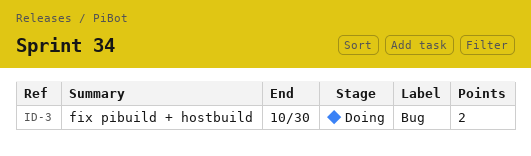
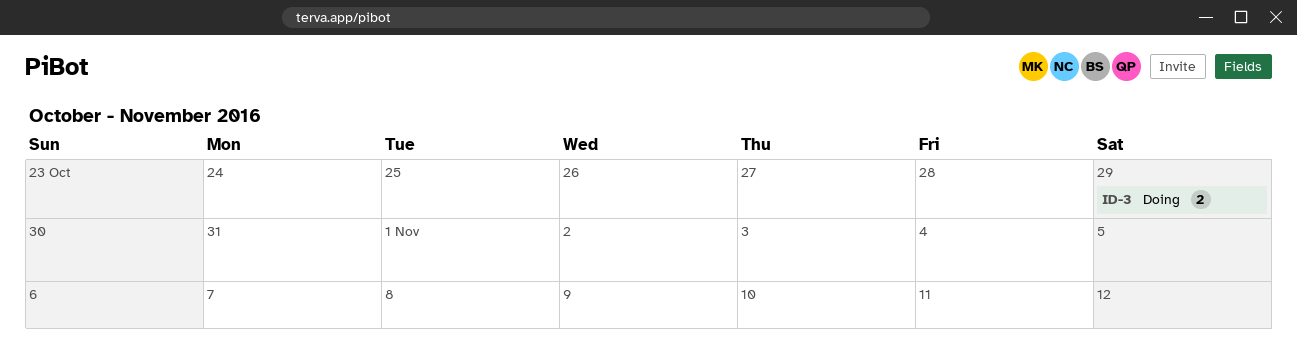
ID-3, due: Oct 30 -> Oct 29

